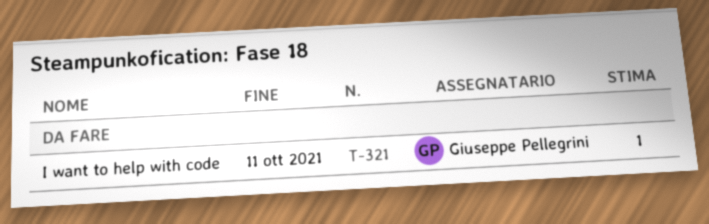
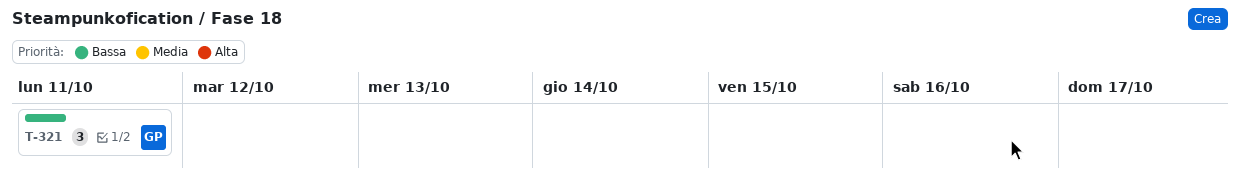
T-321, estimate: 1 -> 3

